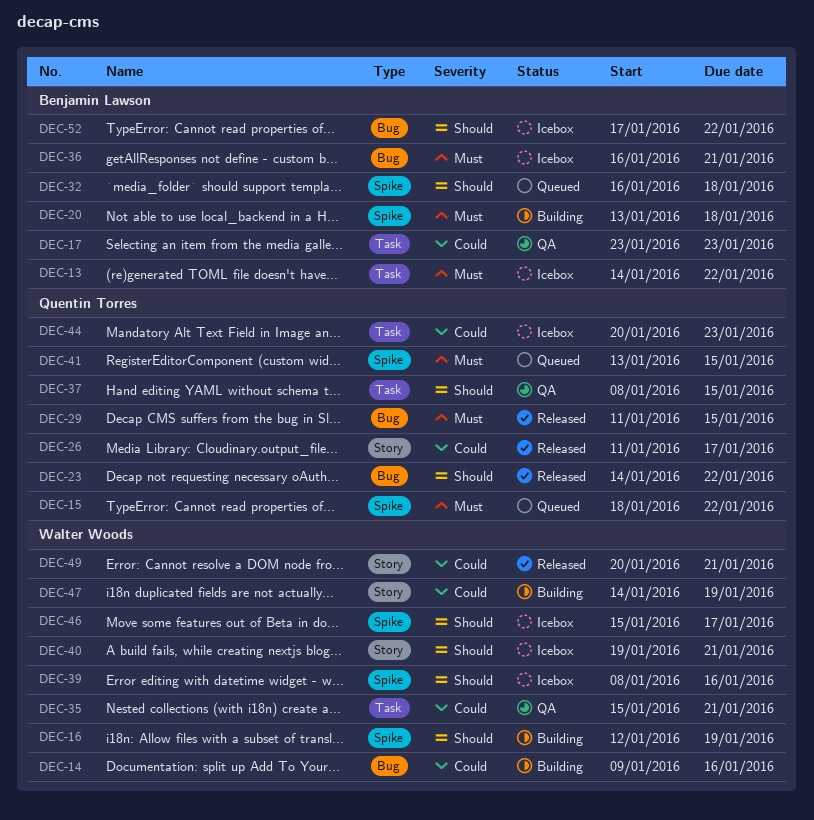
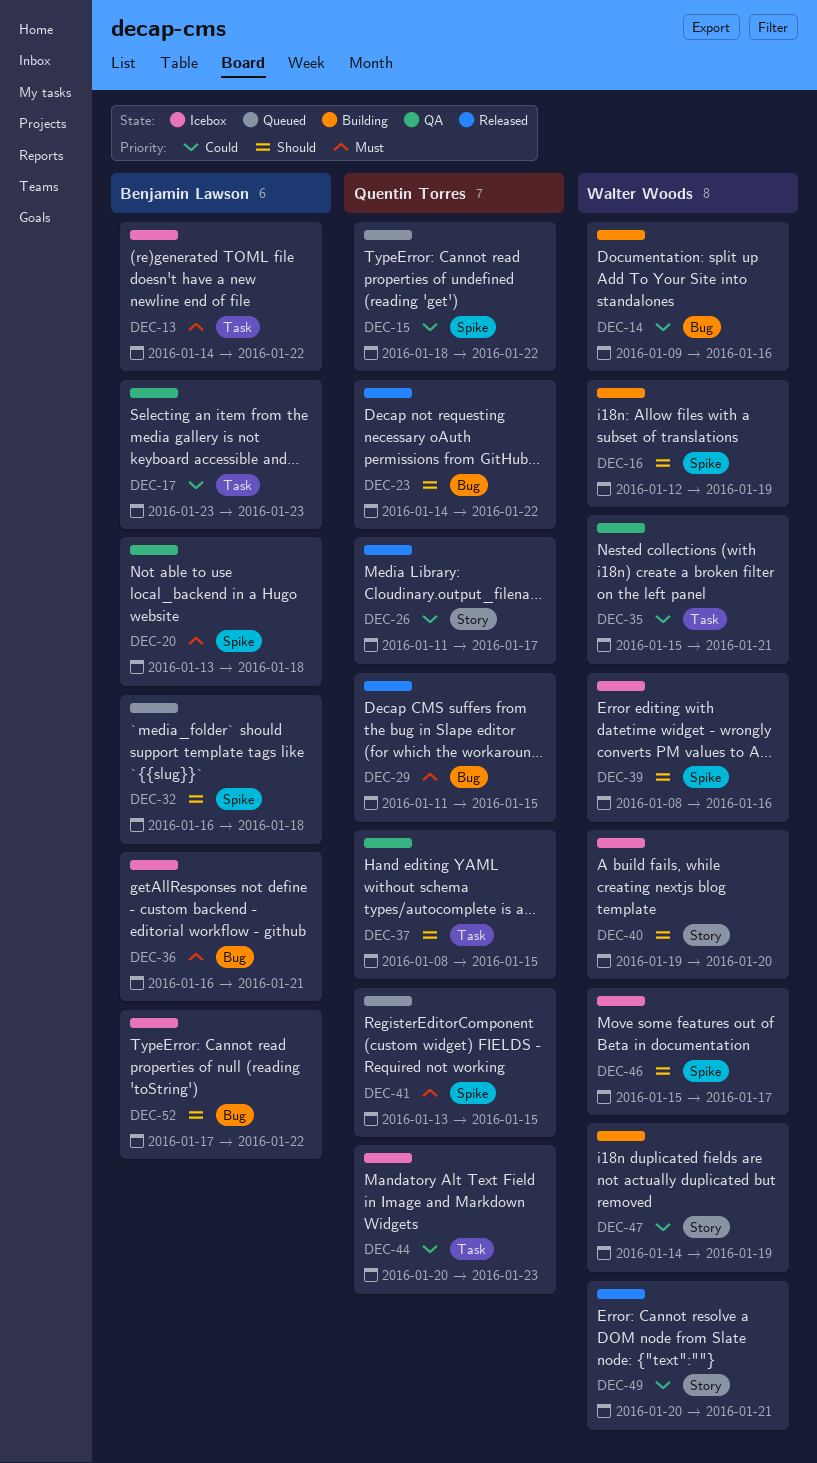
DEC-15, priority: Must -> Could
DEC-20, status: Building -> QA
DEC-40, due: Jan 21 -> Jan 20

